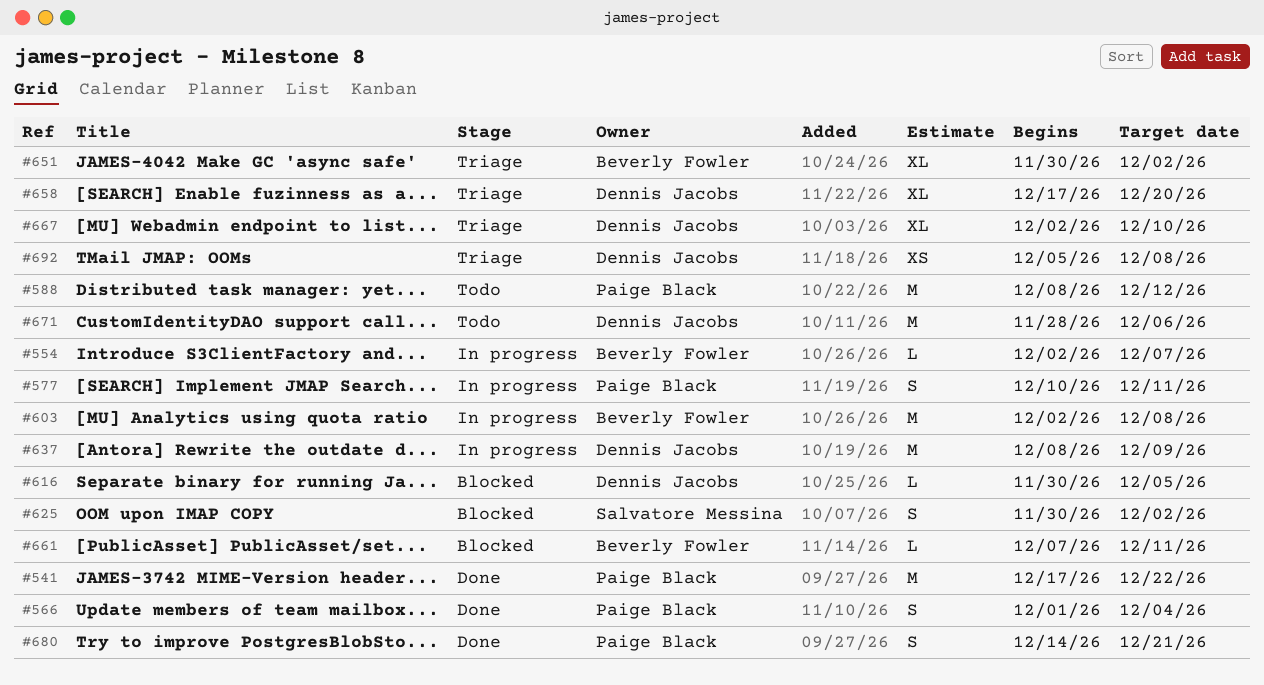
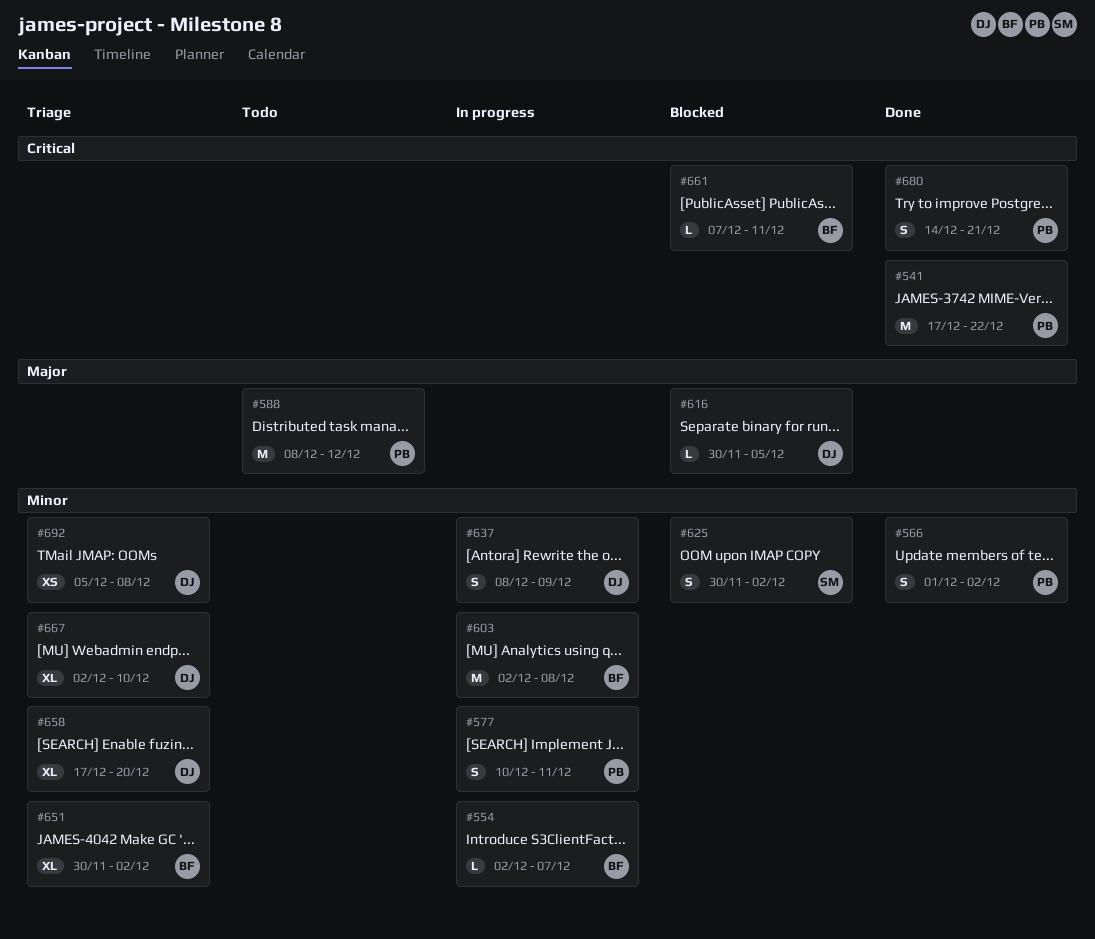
#566, due: Dec 4 -> Dec 2
#637, estimate: M -> S
#671: present -> none

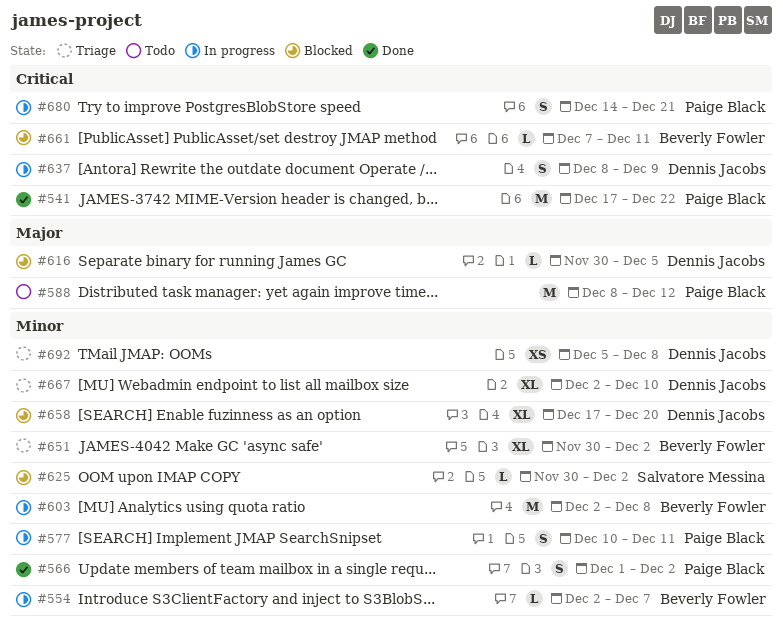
#625, estimate: S -> L
#637, priority: Minor -> Critical
#658, status: Triage -> Blocked
#680, status: Done -> In progress

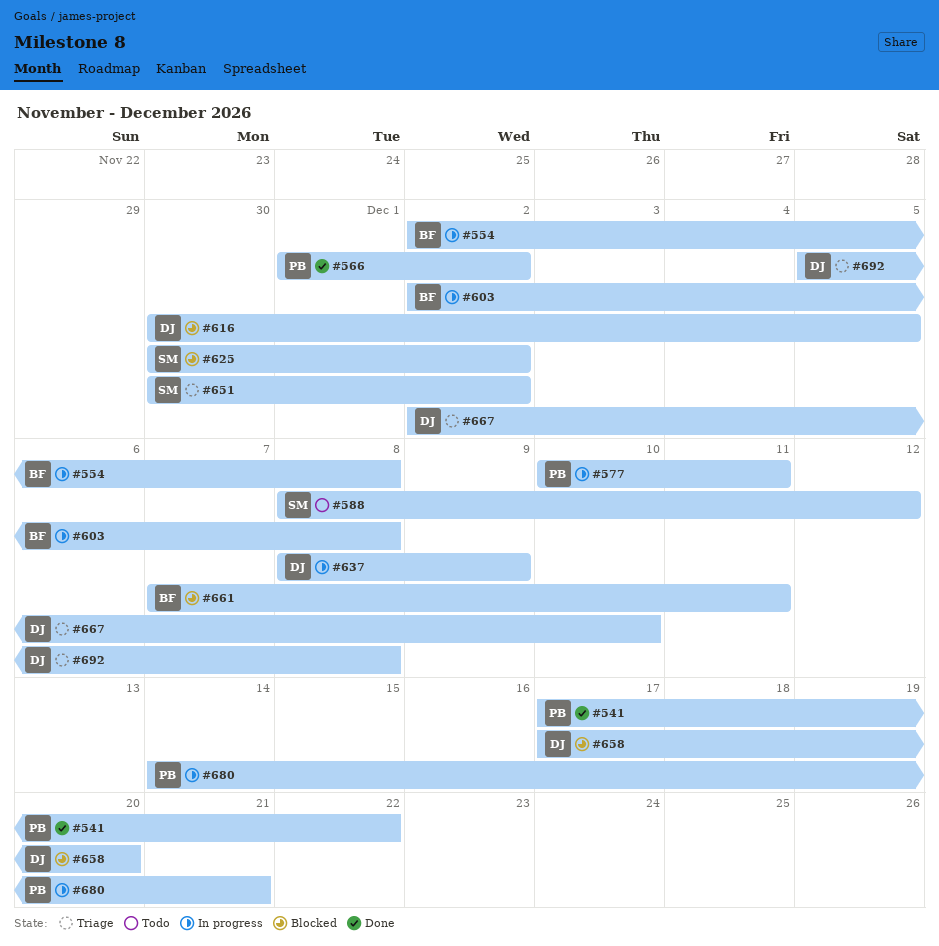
#554, due: Dec 7 -> Dec 8
#588, owner: Paige Black -> Salvatore Messina
#651, owner: Beverly Fowler -> Salvatore Messina

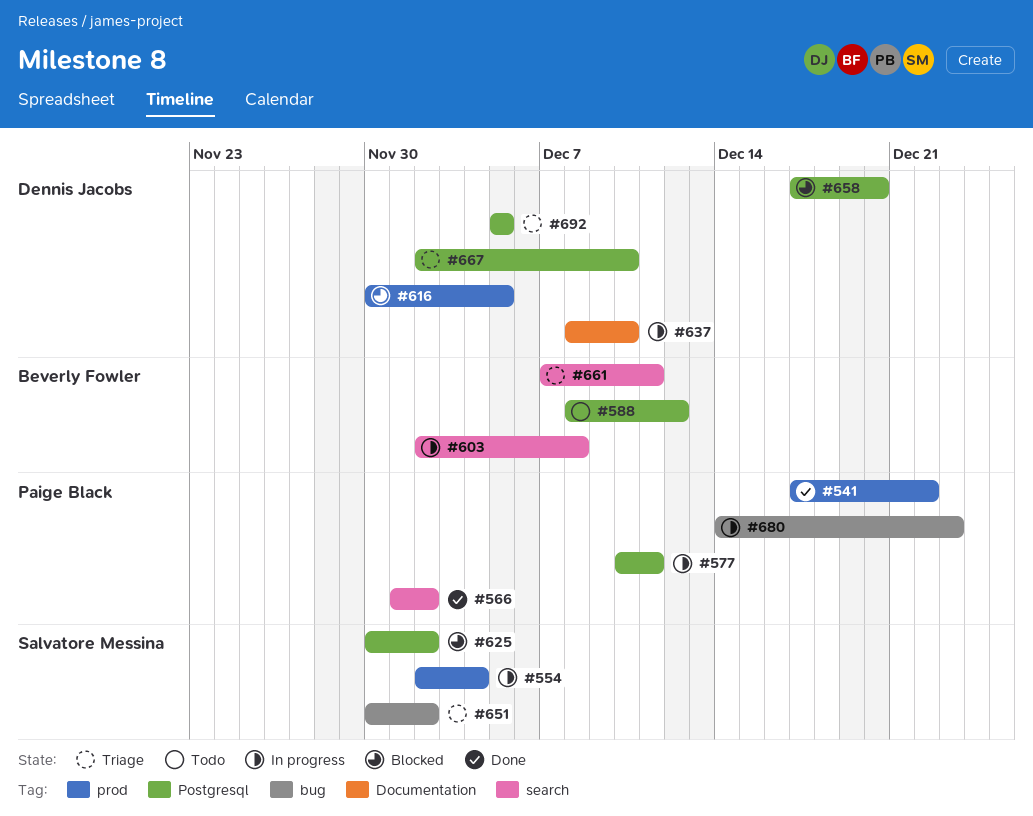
#554, owner: Beverly Fowler -> Salvatore Messina
#554, due: Dec 8 -> Dec 4
#588, owner: Salvatore Messina -> Beverly Fowler
#637, due: Dec 9 -> Dec 10
#661, status: Blocked -> Triage
#680, due: Dec 21 -> Dec 23
#692, due: Dec 8 -> Dec 5

